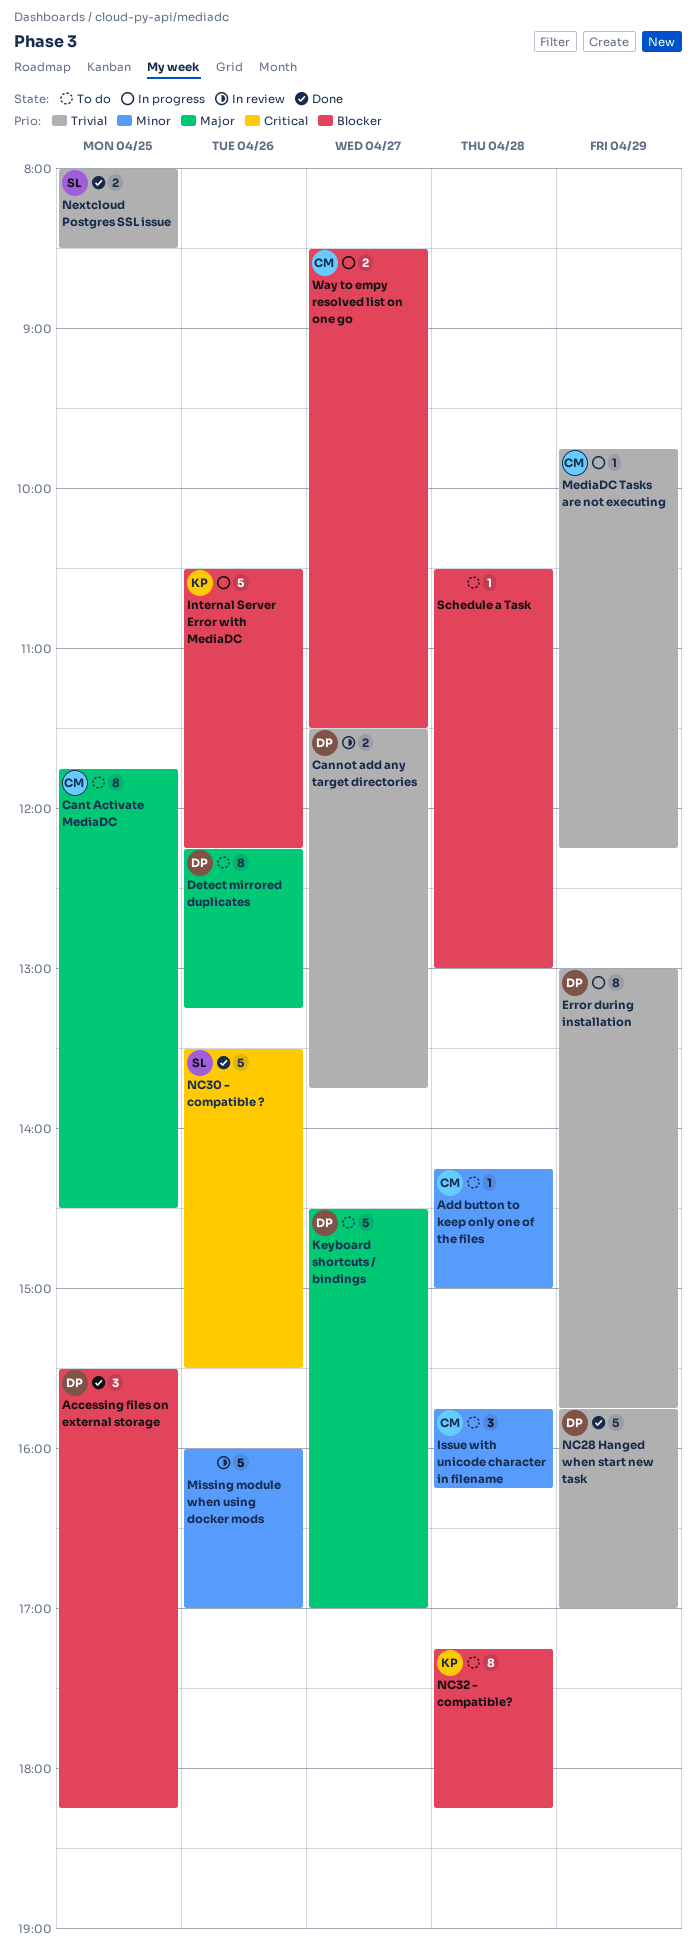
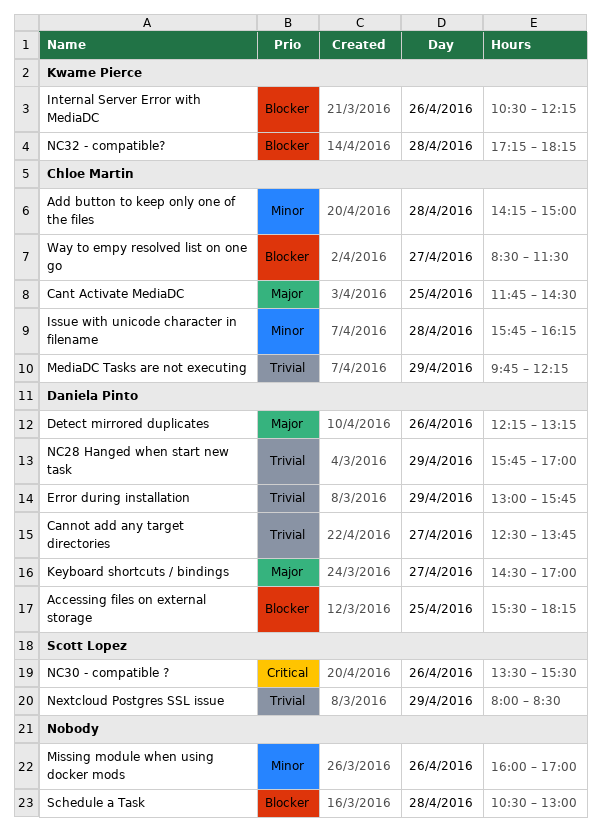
Cannot add any target directories, begins: 11:30 -> 12:30
Nextcloud Postgres SSL issue, day: Apr 25 -> Apr 29

